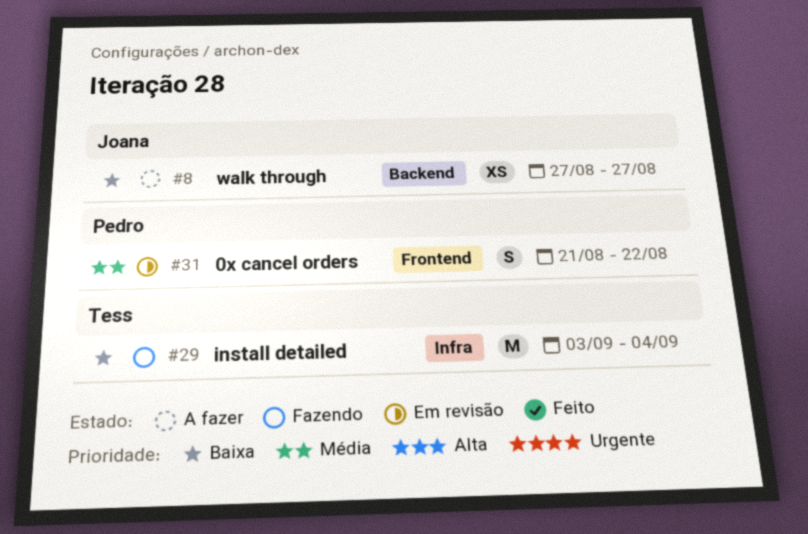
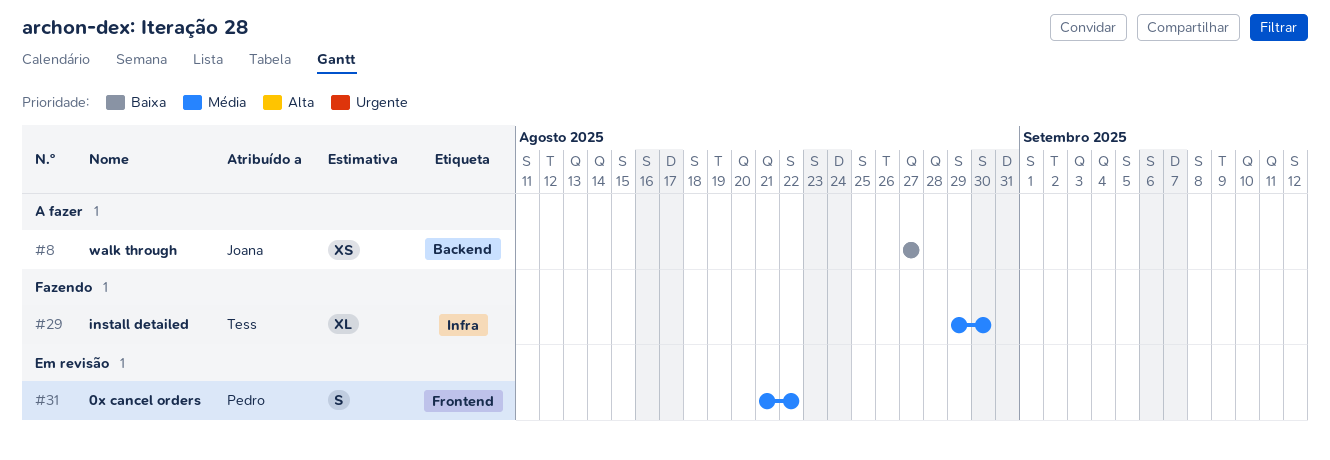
#29, priority: Baixa -> Média
#29, estimate: M -> XL
#29, start: Sep 3 -> Aug 29
#29, due: Sep 4 -> Aug 30

